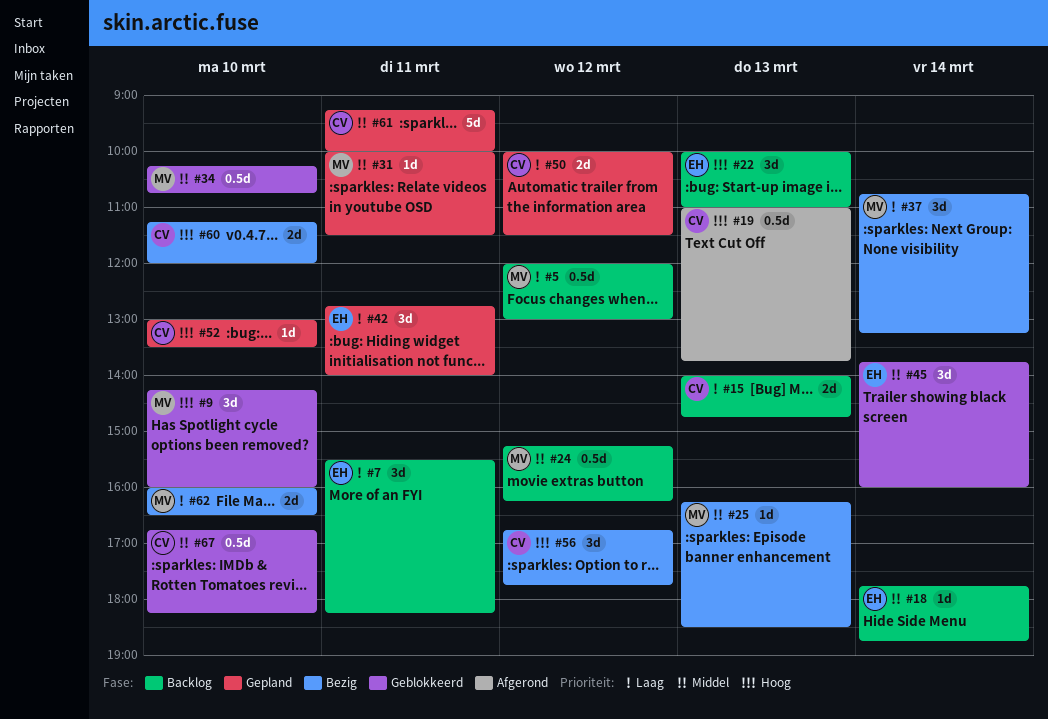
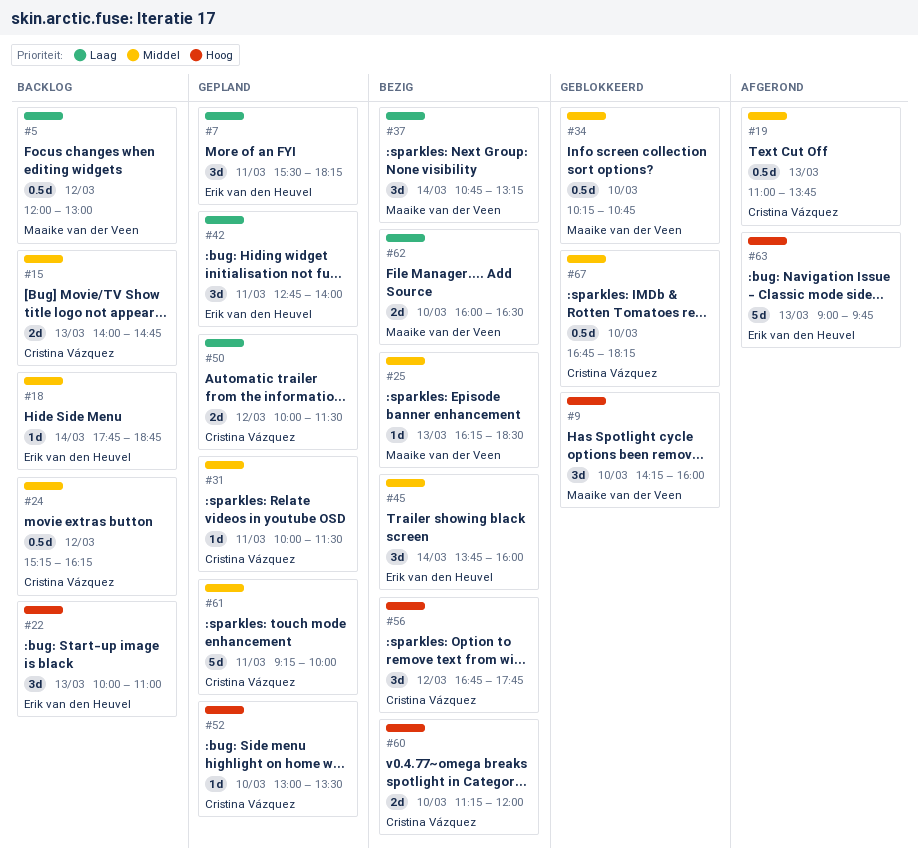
#7, status: Backlog -> Gepland
#15, priority: Laag -> Middel
#19, priority: Hoog -> Middel
#24, owner: Maaike van der Veen -> Cristina Vázquez
#31, owner: Maaike van der Veen -> Cristina Vázquez
#45, status: Geblokkeerd -> Bezig
#63: none -> present

